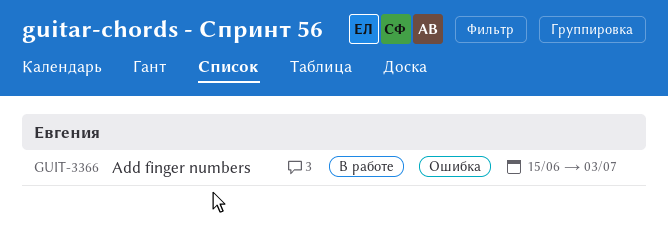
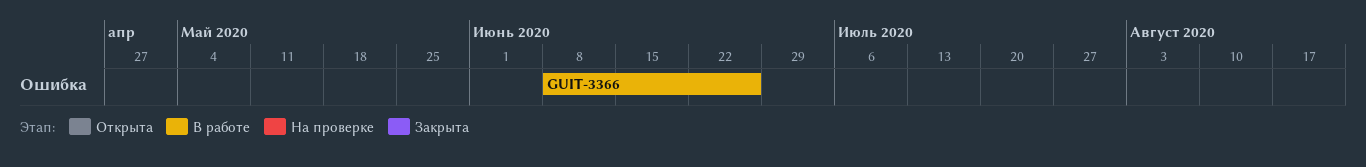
GUIT-3366, start: Jun 15 -> Jun 8
GUIT-3366, due: Jul 3 -> Jun 26

